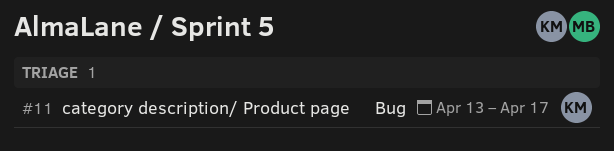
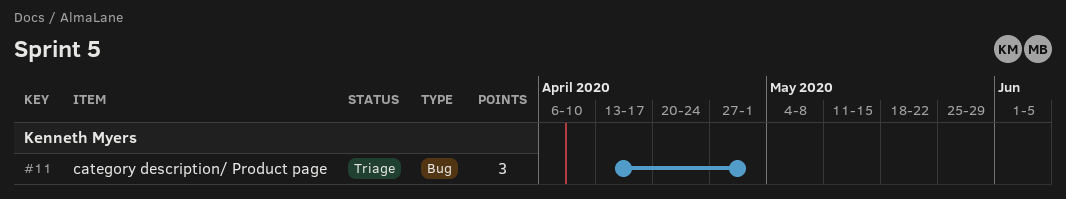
#11, due: Apr 17 -> May 1

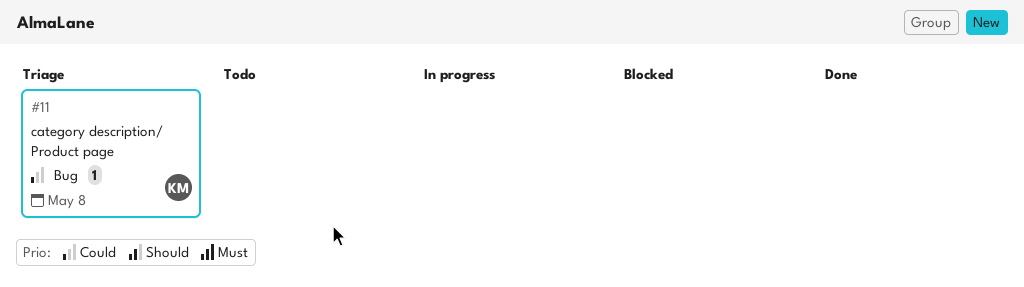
#11, estimate: 3 -> 1
#11, due: May 1 -> May 8

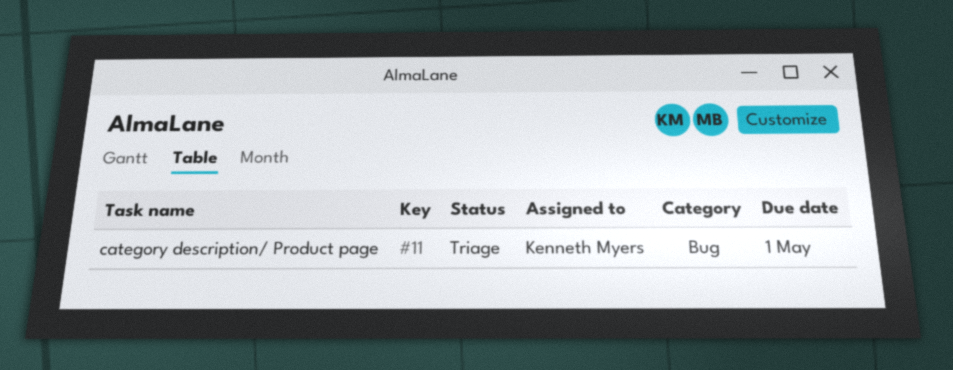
#11, due: May 8 -> May 1

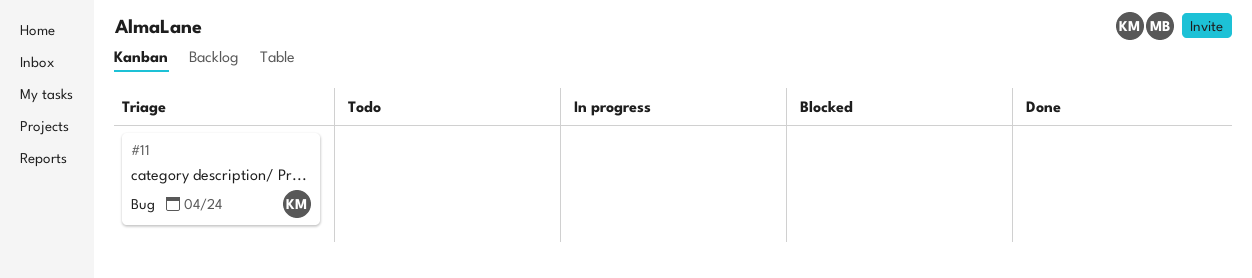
#11, due: May 1 -> Apr 24

